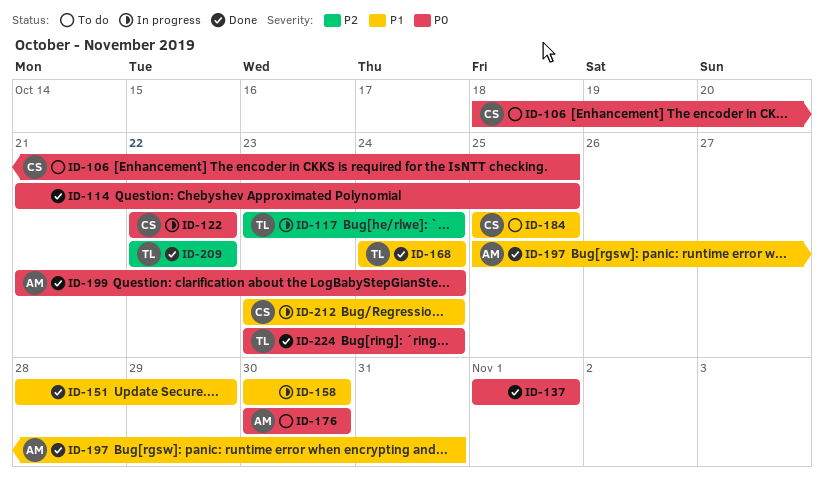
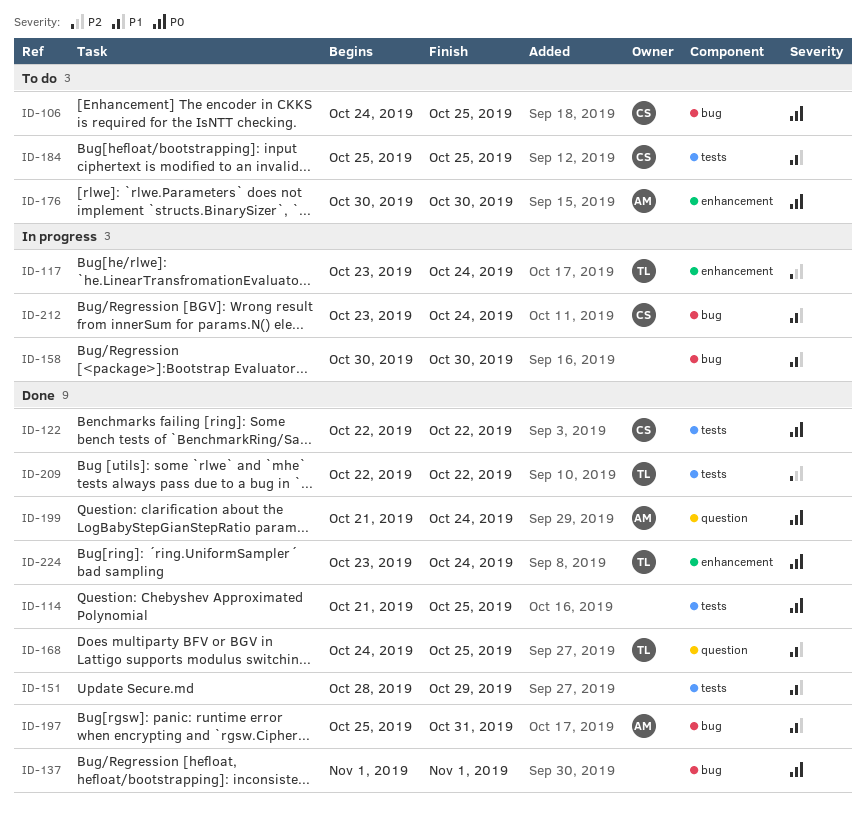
ID-106, start: Oct 18 -> Oct 24
ID-122, status: In progress -> Done
ID-168, due: Oct 24 -> Oct 25

